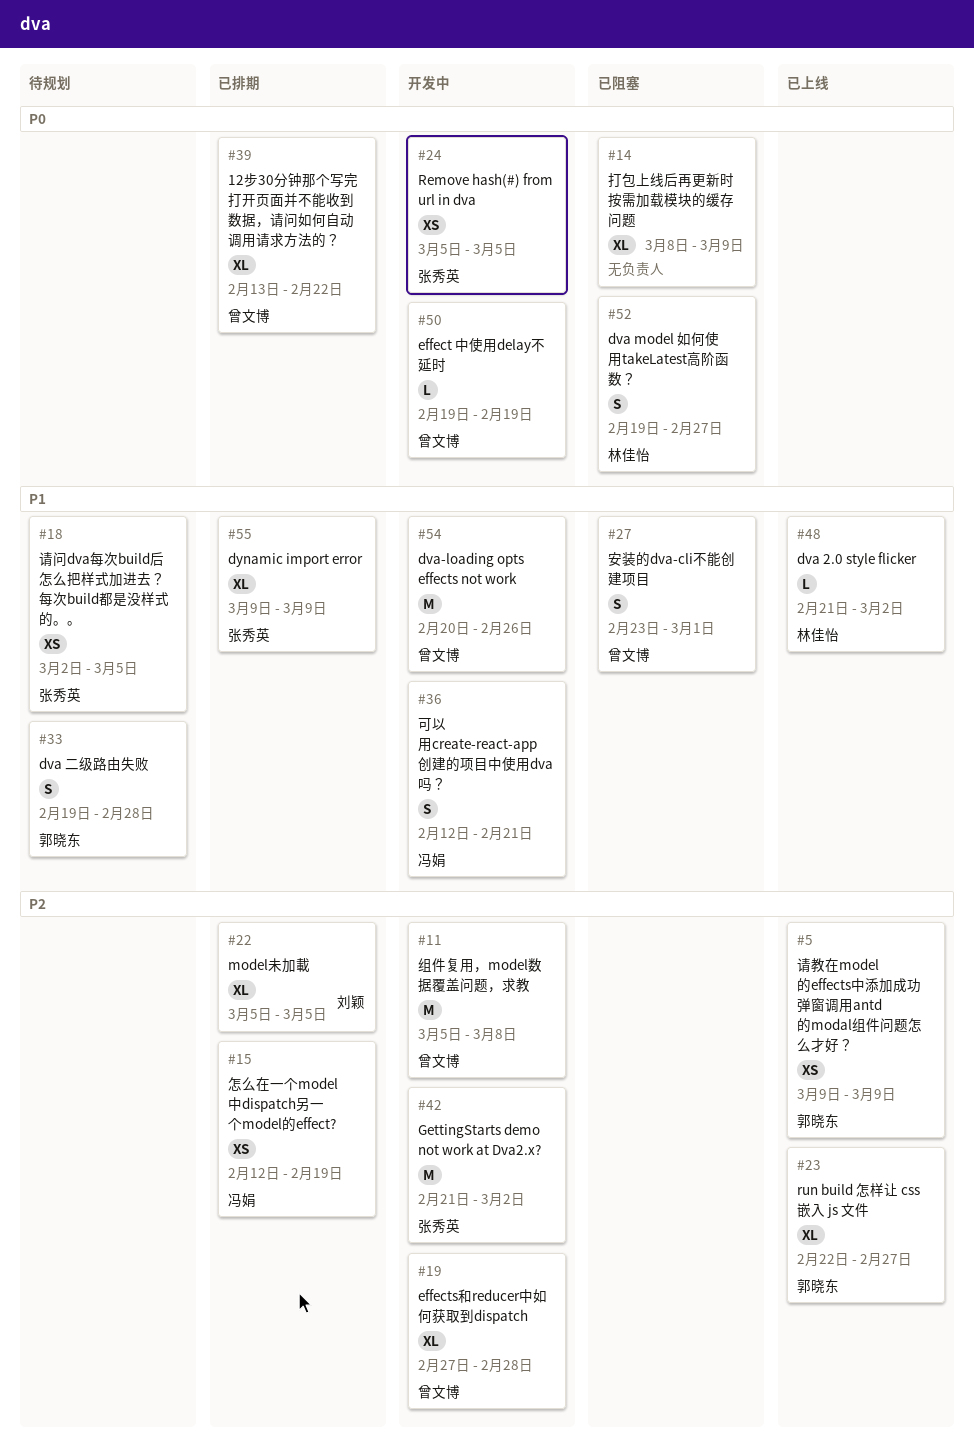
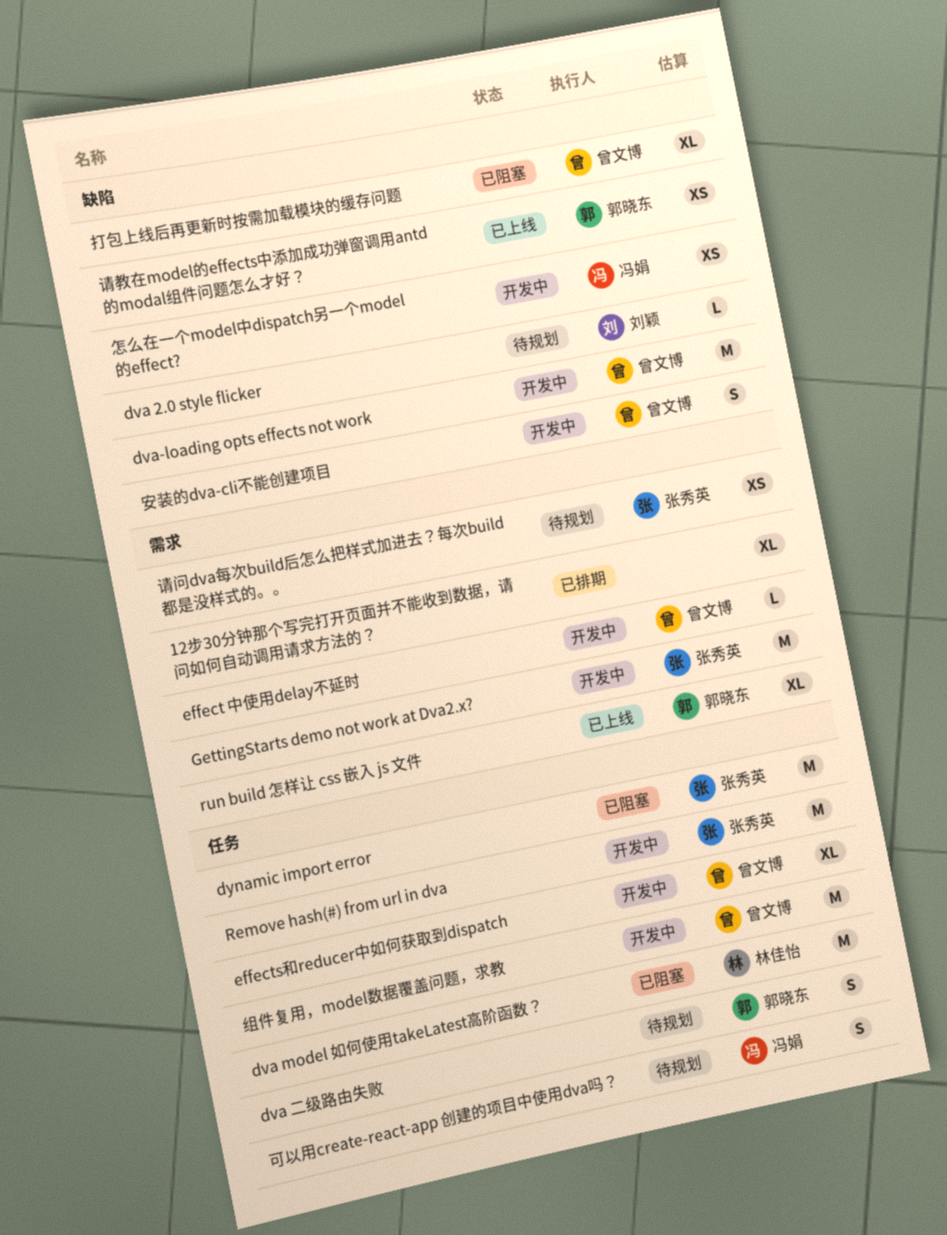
12步30分钟那个写完打开页面并不能收到数据，请问如何自动调用请求方法的？, owner: 曾文博 -> none
dva 2.0 style flicker, status: 已上线 -> 待规划
dva 2.0 style flicker, owner: 林佳怡 -> 刘颖
dva model 如何使用takeLatest高阶函数？, estimate: S -> M
dynamic import error, status: 已排期 -> 已阻塞
dynamic import error, estimate: XL -> M
model未加載: present -> none
Remove hash(#) from url in dva, estimate: XS -> M
可以用create-react-app 创建的项目中使用dva吗？, status: 开发中 -> 待规划
安装的dva-cli不能创建项目, status: 已阻塞 -> 开发中
怎么在一个model中dispatch另一个model的effect?, status: 已排期 -> 开发中
打包上线后再更新时按需加载模块的缓存问题, owner: none -> 曾文博

